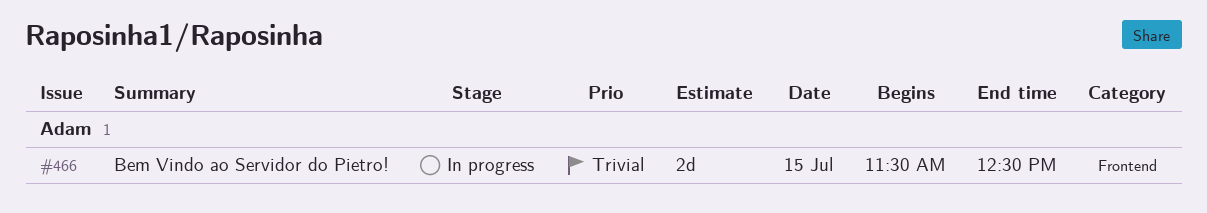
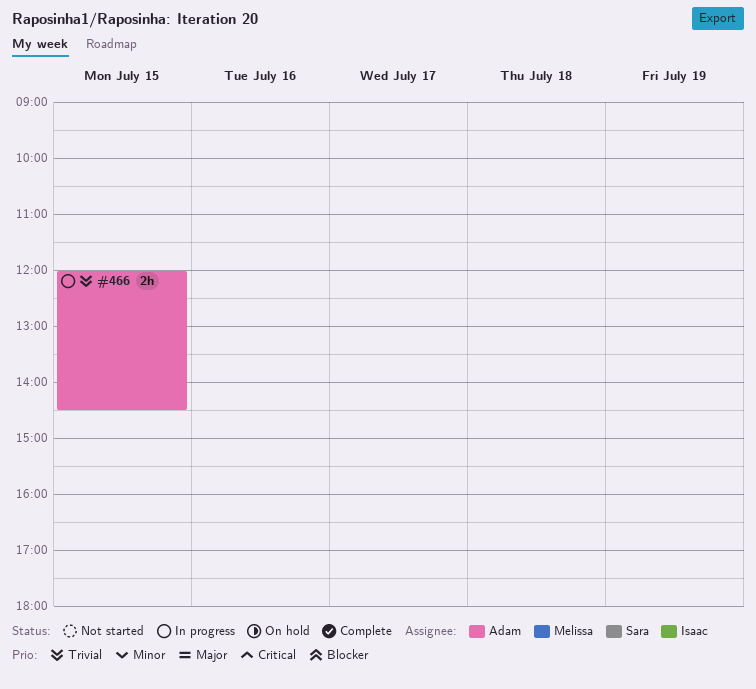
#466, estimate: 2d -> 2h
#466, begins: 11:30 -> 12:00
#466, ends: 12:30 -> 14:30

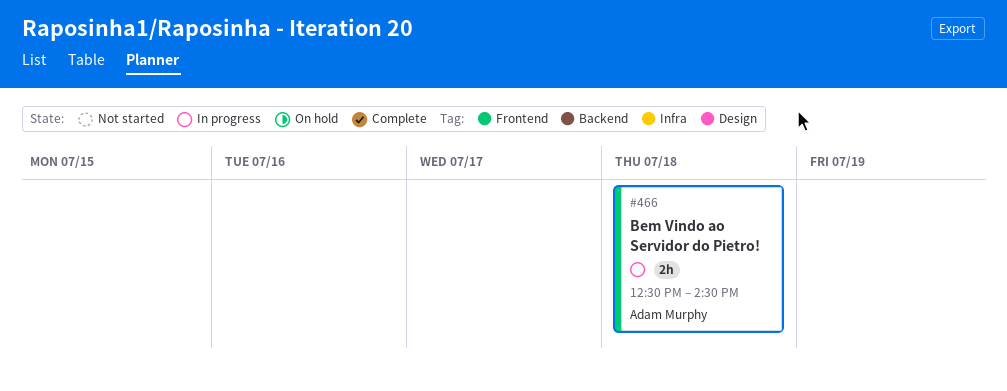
#466, day: Jul 15 -> Jul 18
#466, begins: 12:00 -> 12:30

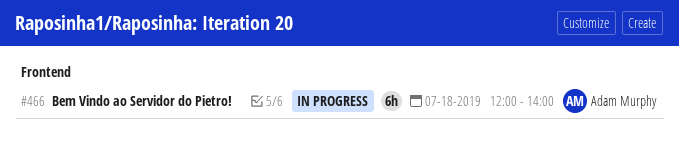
#466, estimate: 2h -> 6h
#466, begins: 12:30 -> 12:00
#466, ends: 14:30 -> 14:00

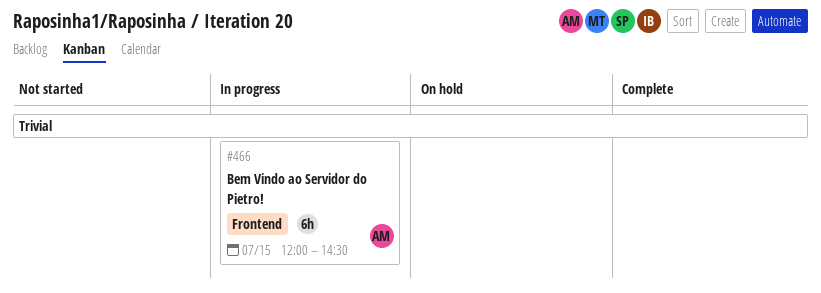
#466, day: Jul 18 -> Jul 15
#466, ends: 14:00 -> 14:30

